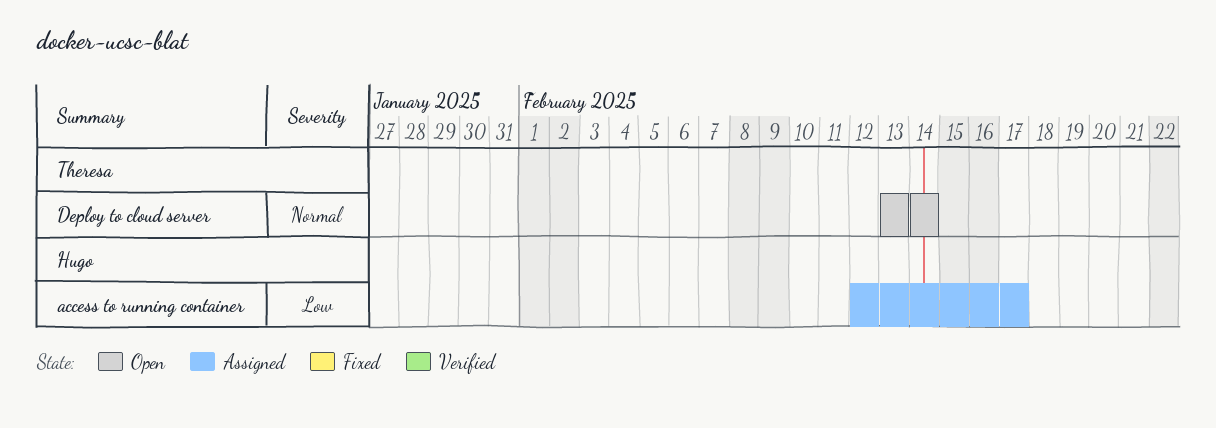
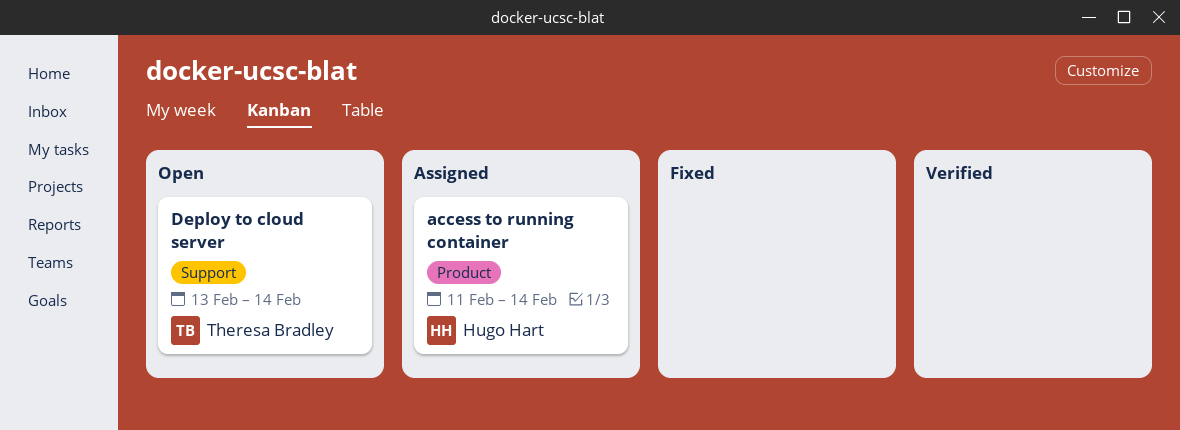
access to running container, start: Feb 12 -> Feb 11
access to running container, due: Feb 17 -> Feb 14

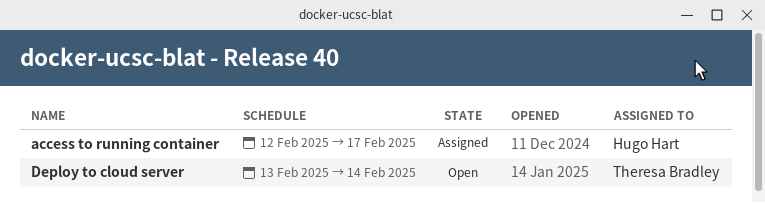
access to running container, start: Feb 11 -> Feb 12
access to running container, due: Feb 14 -> Feb 17

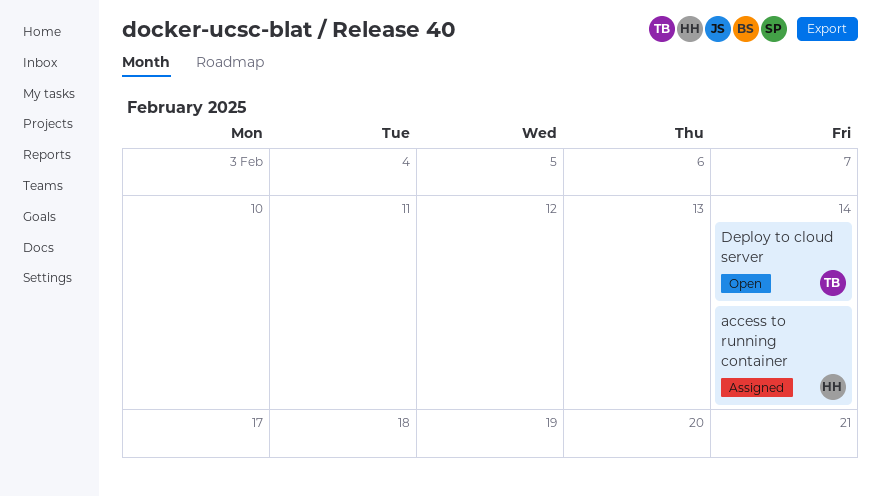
access to running container, due: Feb 17 -> Feb 14

